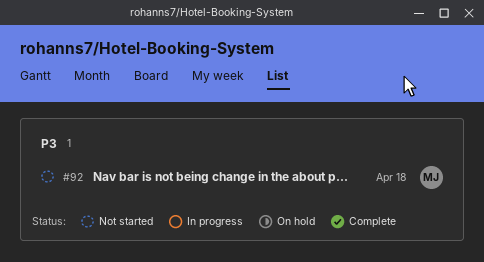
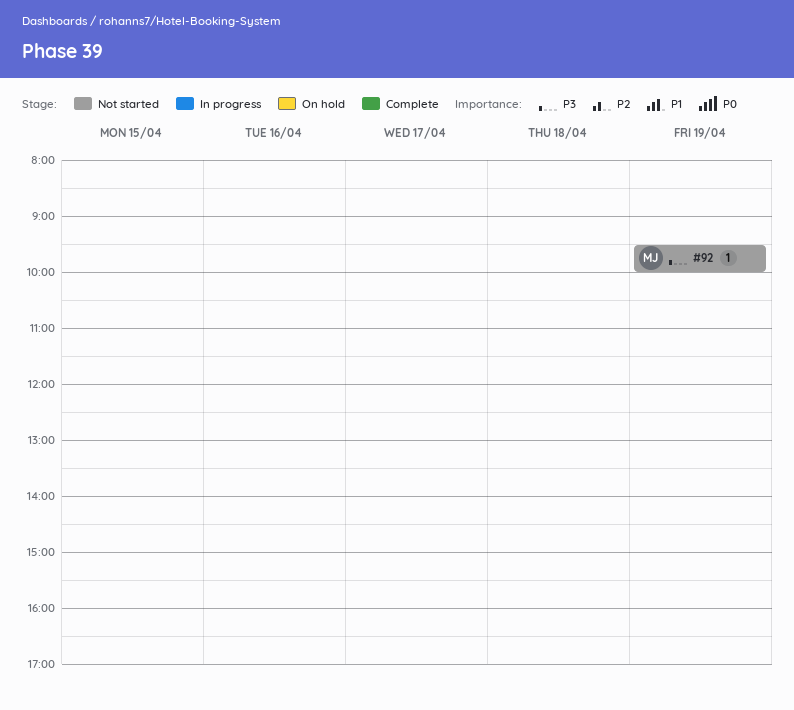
#92, day: Apr 18 -> Apr 19

